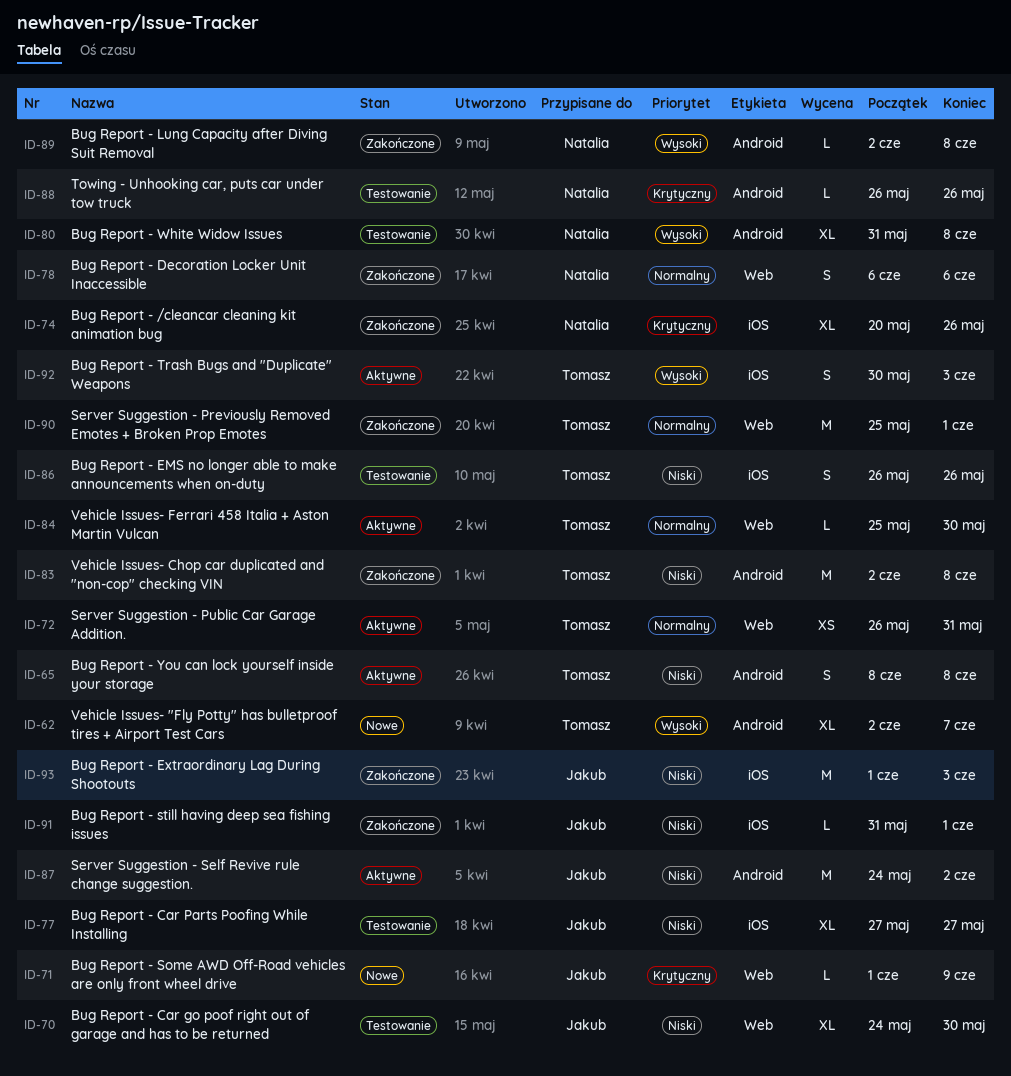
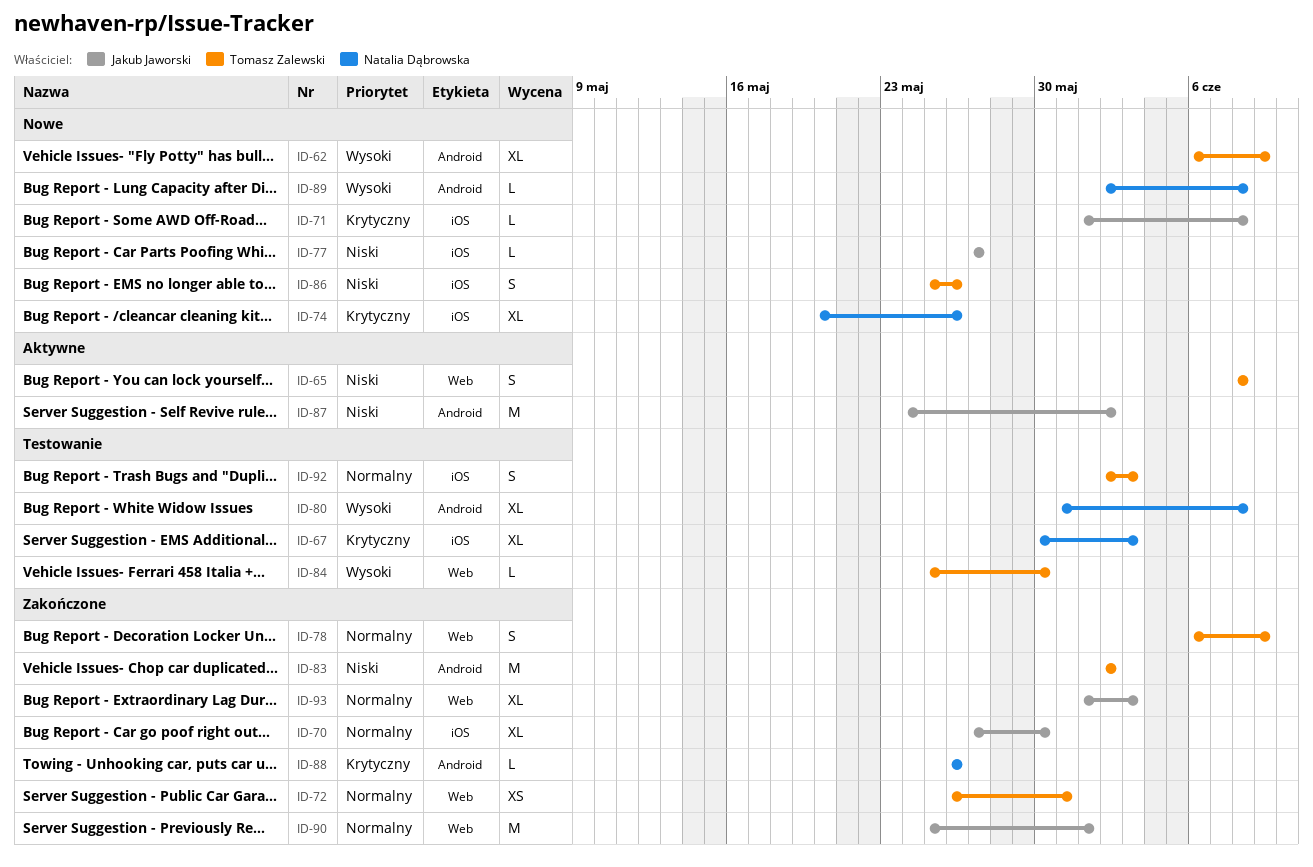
ID-62, start: Jun 2 -> Jun 6
ID-62, due: Jun 7 -> Jun 9
ID-65, label: Android -> Web
ID-67: none -> present
ID-70, status: Testowanie -> Zakończone
ID-70, priority: Niski -> Normalny
ID-70, label: Web -> iOS
ID-70, start: May 24 -> May 27
ID-71, label: Web -> iOS
ID-71, due: Jun 9 -> Jun 8
ID-72, status: Aktywne -> Zakończone
ID-74, status: Zakończone -> Nowe
ID-77, status: Testowanie -> Nowe
ID-77, estimate: XL -> L
ID-78, owner: Natalia Dąbrowska -> Tomasz Zalewski
ID-78, due: Jun 6 -> Jun 9
ID-83, due: Jun 8 -> Jun 2
ID-84, status: Aktywne -> Testowanie
ID-84, priority: Normalny -> Wysoki
ID-86, status: Testowanie -> Nowe
ID-86, start: May 26 -> May 25
ID-88, status: Testowanie -> Zakończone
ID-89, status: Zakończone -> Nowe
ID-90, owner: Tomasz Zalewski -> Jakub Jaworski
ID-91: present -> none
ID-92, status: Aktywne -> Testowanie
ID-92, priority: Wysoki -> Normalny
ID-92, start: May 30 -> Jun 2
ID-93, priority: Niski -> Normalny
ID-93, label: iOS -> Web
ID-93, estimate: M -> XL

